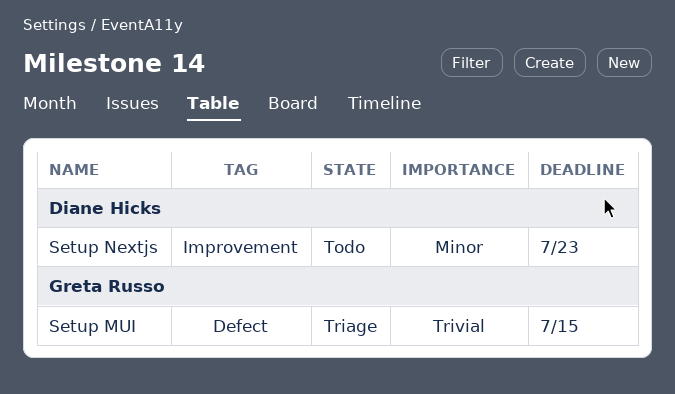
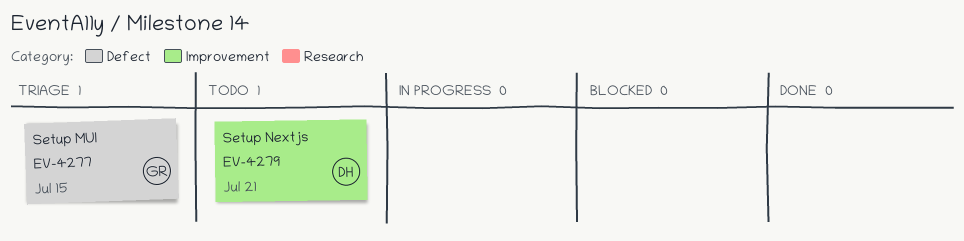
Setup Nextjs, due: Jul 23 -> Jul 21

